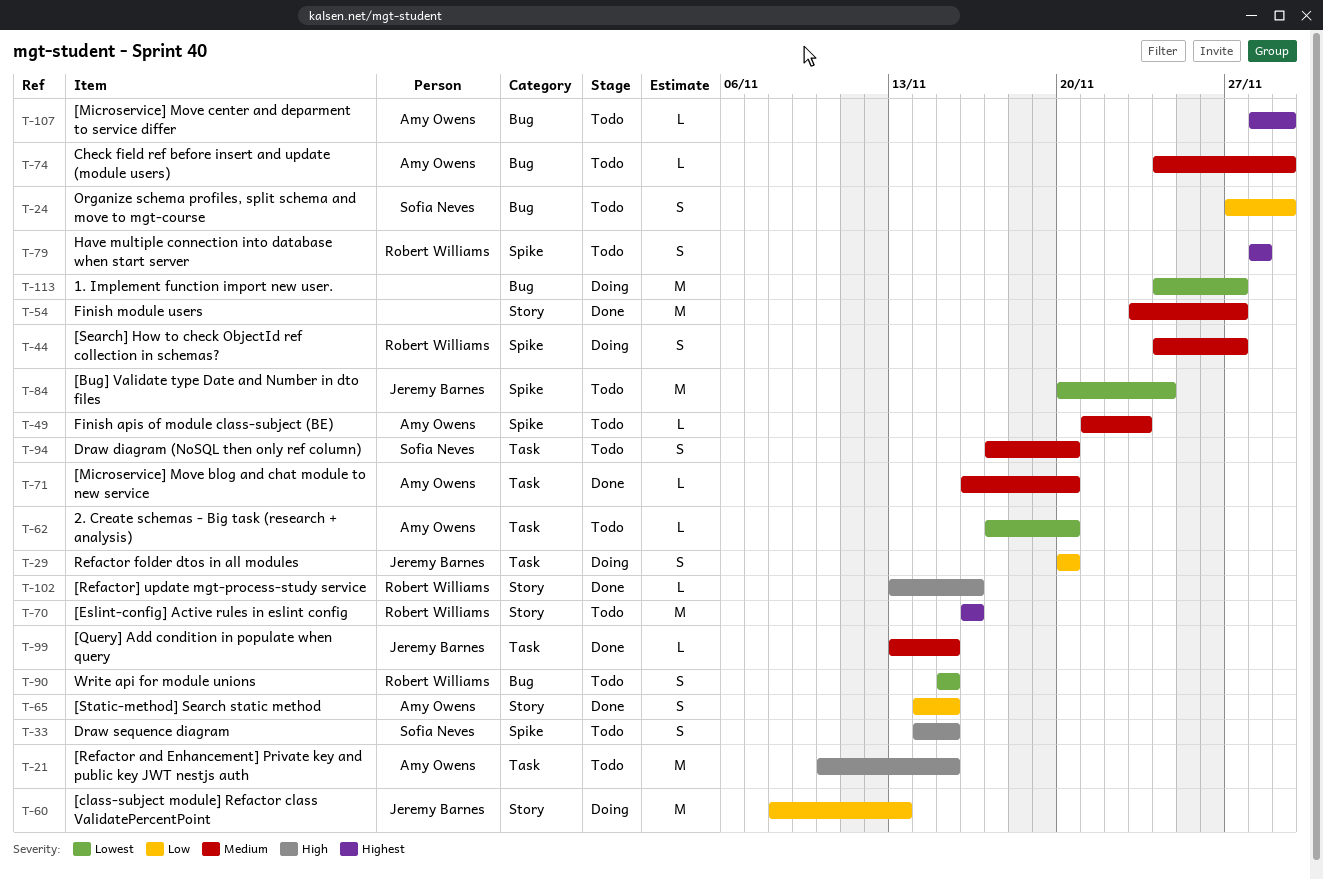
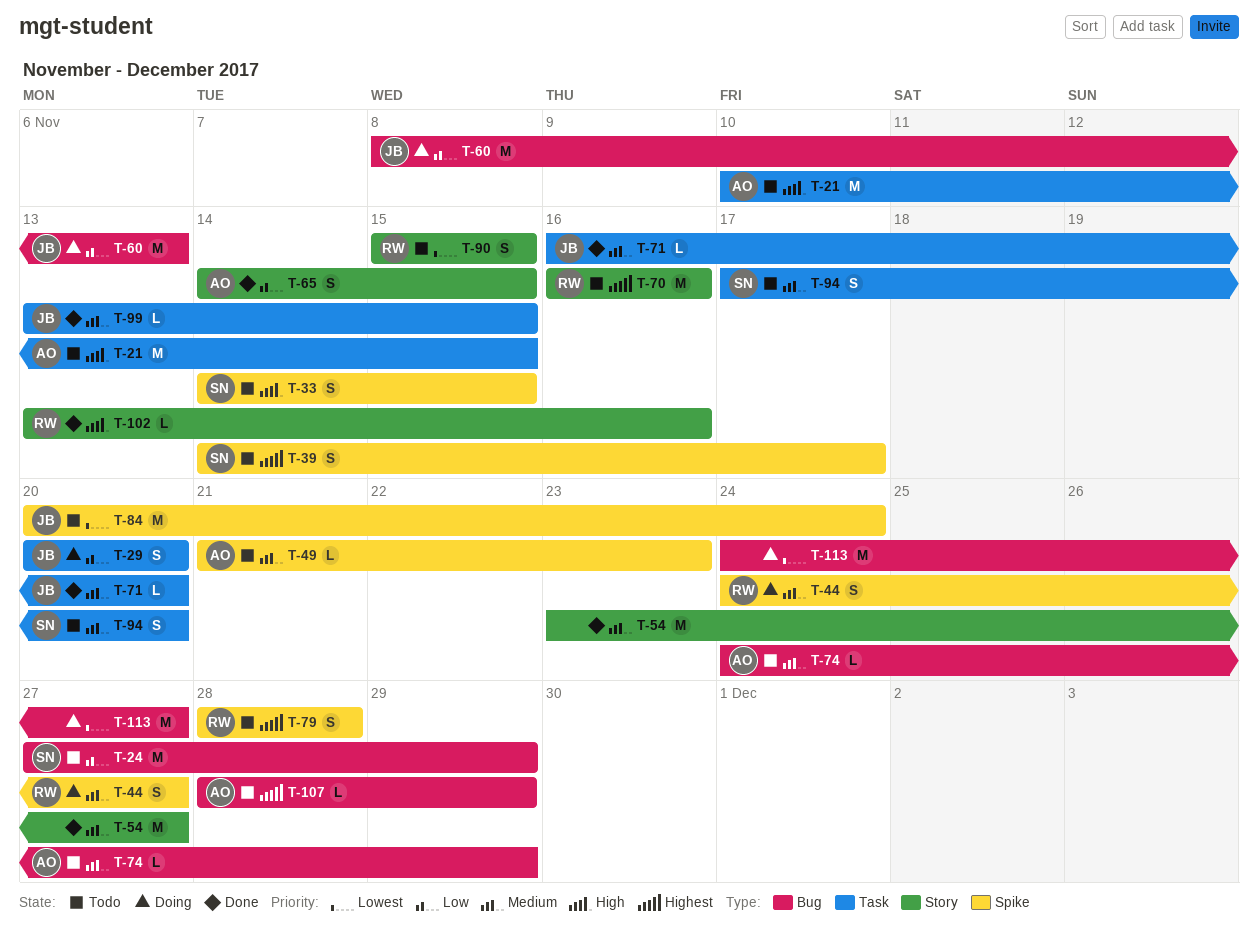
T-24, estimate: S -> M
T-39: none -> present
T-60, label: Story -> Bug
T-62: present -> none
T-71, owner: Amy Owens -> Jeremy Barnes
T-90, label: Bug -> Story

